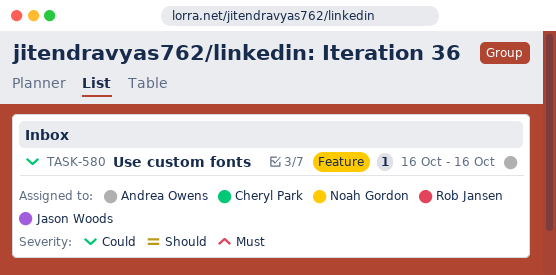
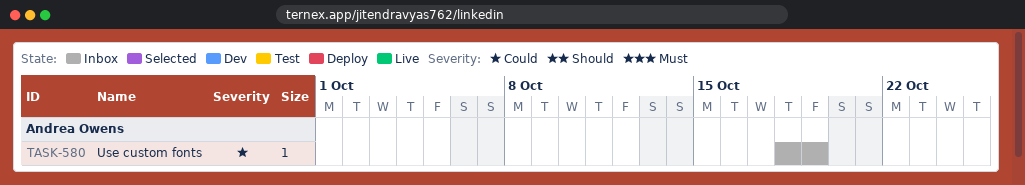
TASK-580, start: Oct 16 -> Oct 18
TASK-580, due: Oct 16 -> Oct 19

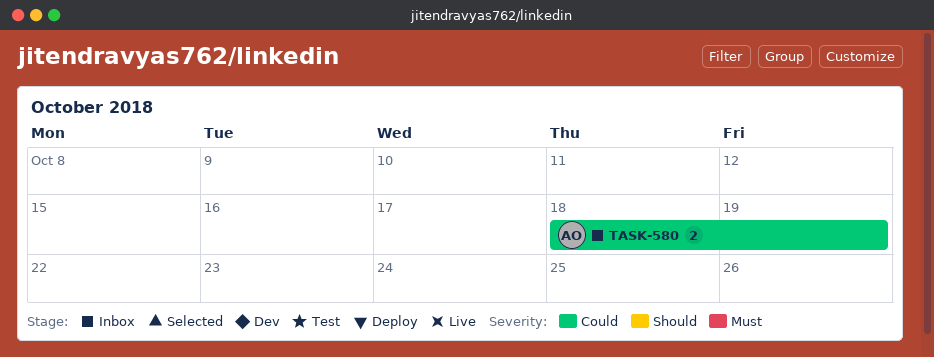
TASK-580, estimate: 1 -> 2

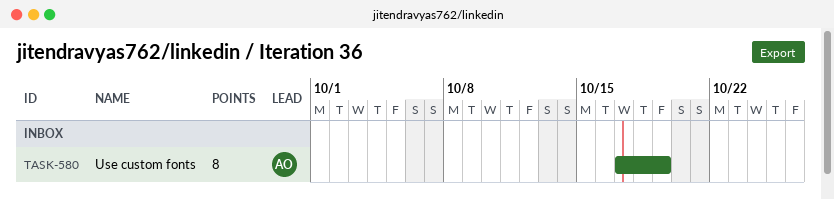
TASK-580, estimate: 2 -> 8
TASK-580, start: Oct 18 -> Oct 17

